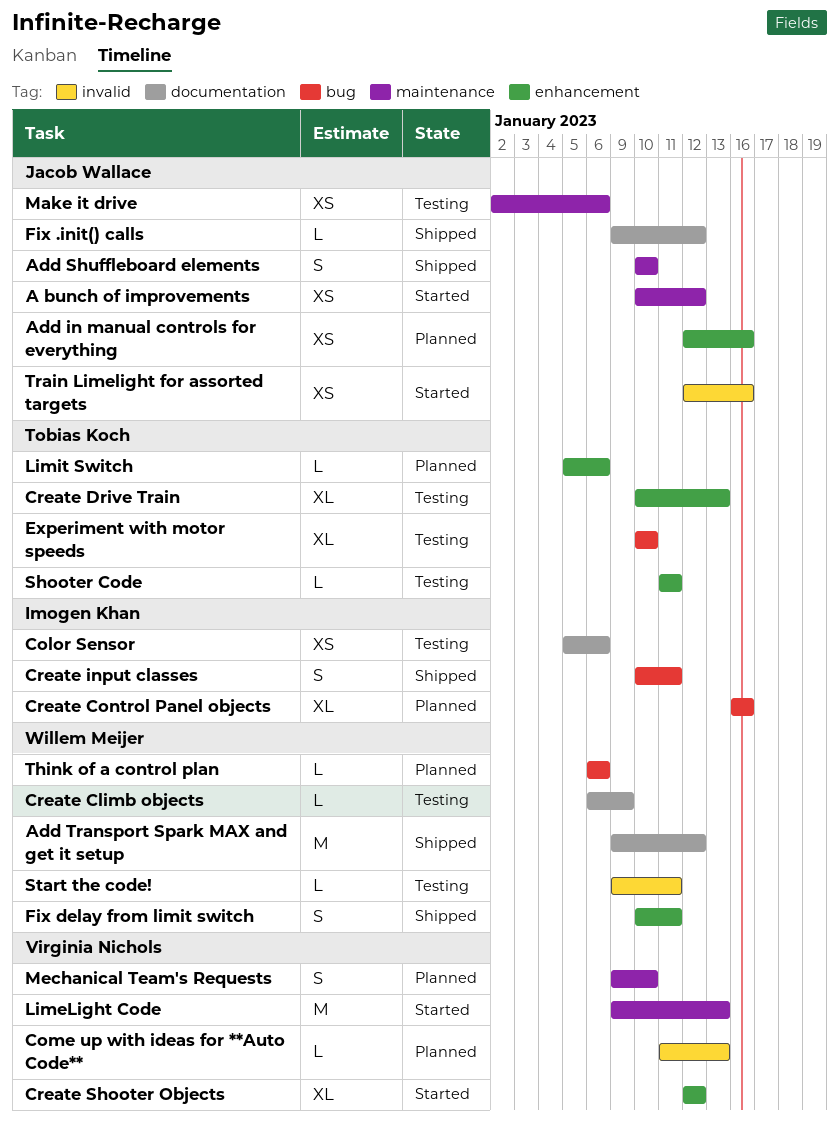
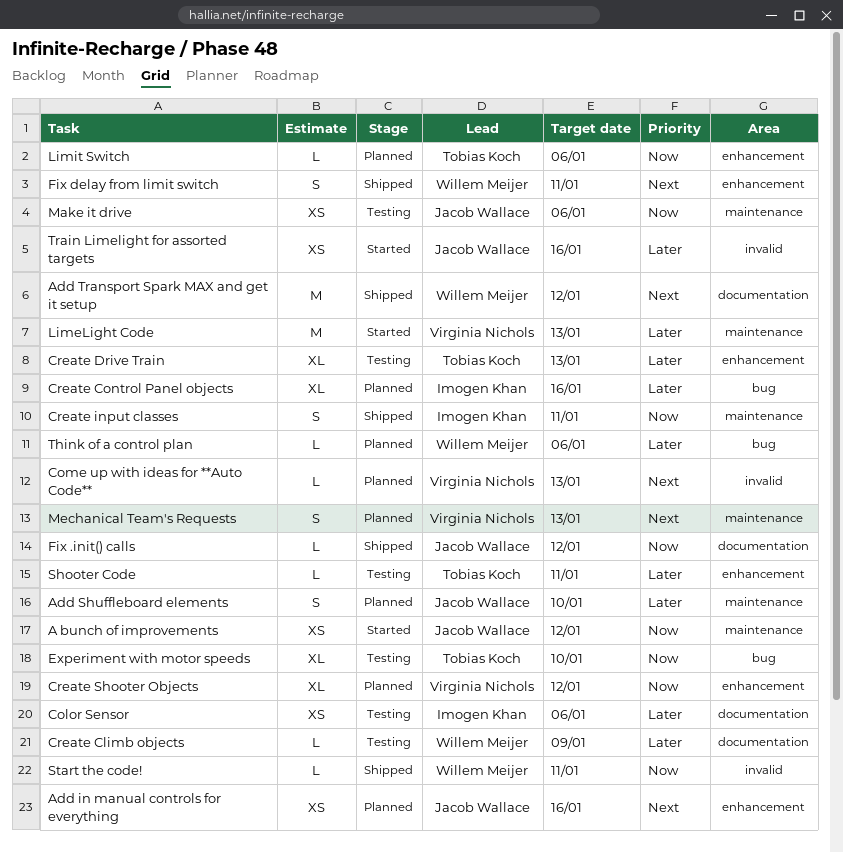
Add Shuffleboard elements, status: Shipped -> Planned
Create input classes, label: bug -> maintenance
Create Shooter Objects, status: Started -> Planned
Mechanical Team's Requests, due: Jan 10 -> Jan 13
Start the code!, status: Testing -> Shipped

